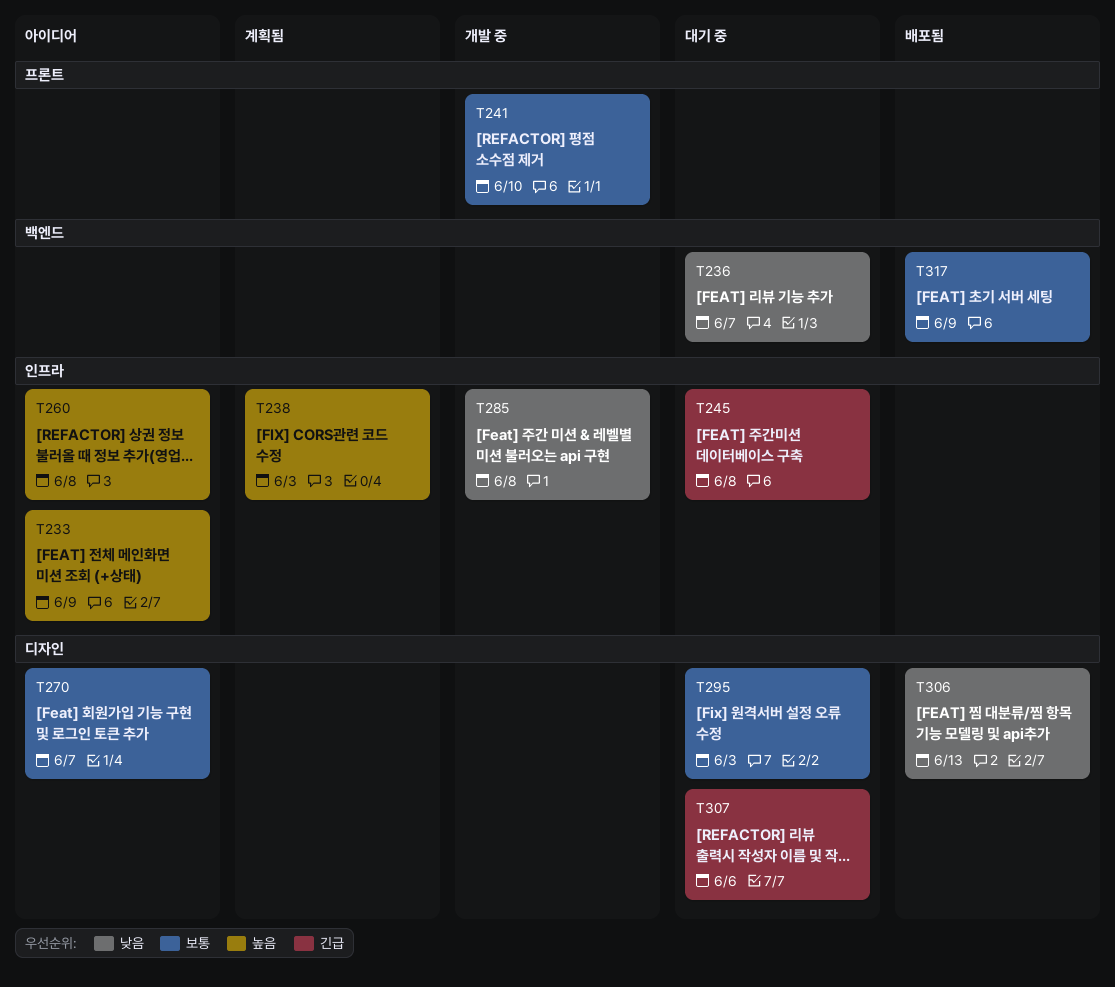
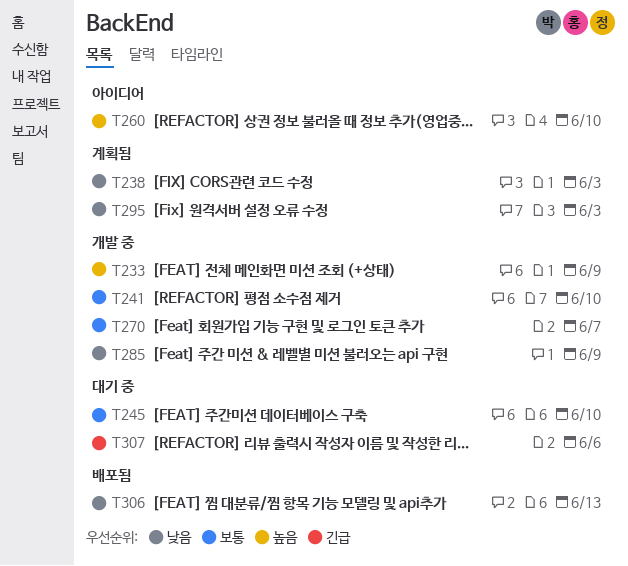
T233, status: 아이디어 -> 개발 중
T236: present -> none
T238, priority: 높음 -> 낮음
T245, priority: 긴급 -> 보통
T245, due: Jun 8 -> Jun 10
T260, due: Jun 8 -> Jun 10
T270, status: 아이디어 -> 개발 중
T285, due: Jun 8 -> Jun 9
T295, status: 대기 중 -> 계획됨
T295, priority: 보통 -> 낮음
T317: present -> none

